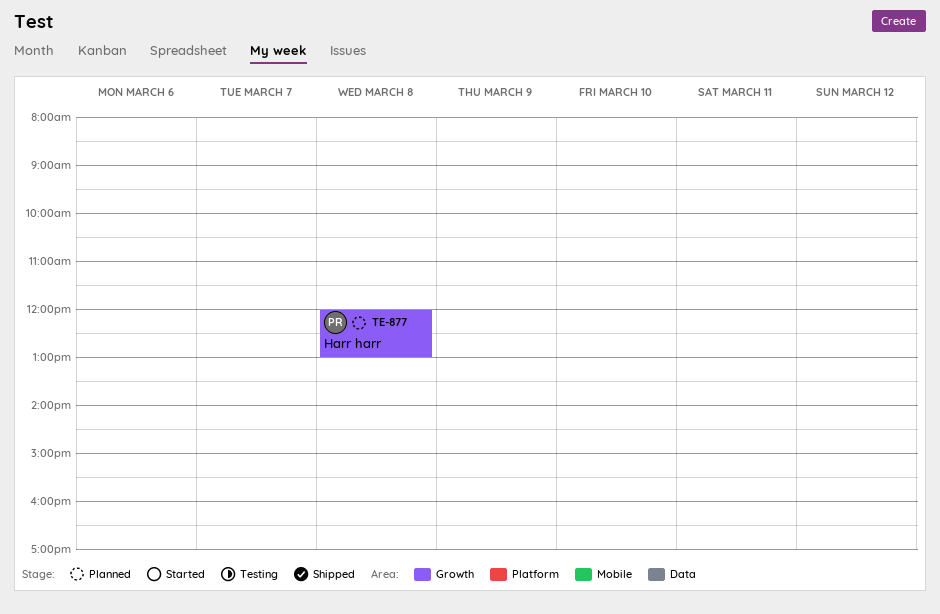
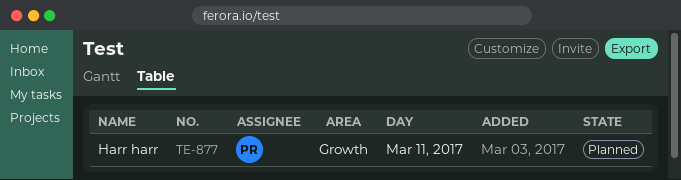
TE-877, day: Mar 8 -> Mar 11

